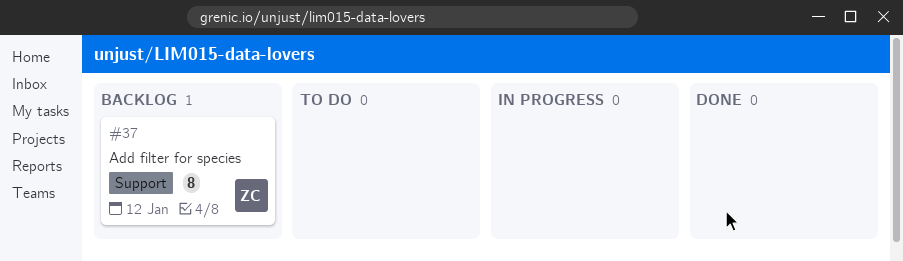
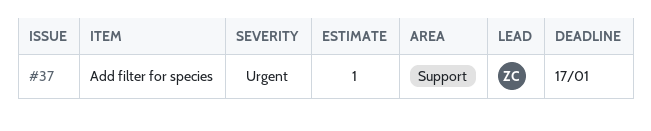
#37, estimate: 8 -> 1
#37, due: Jan 12 -> Jan 17

